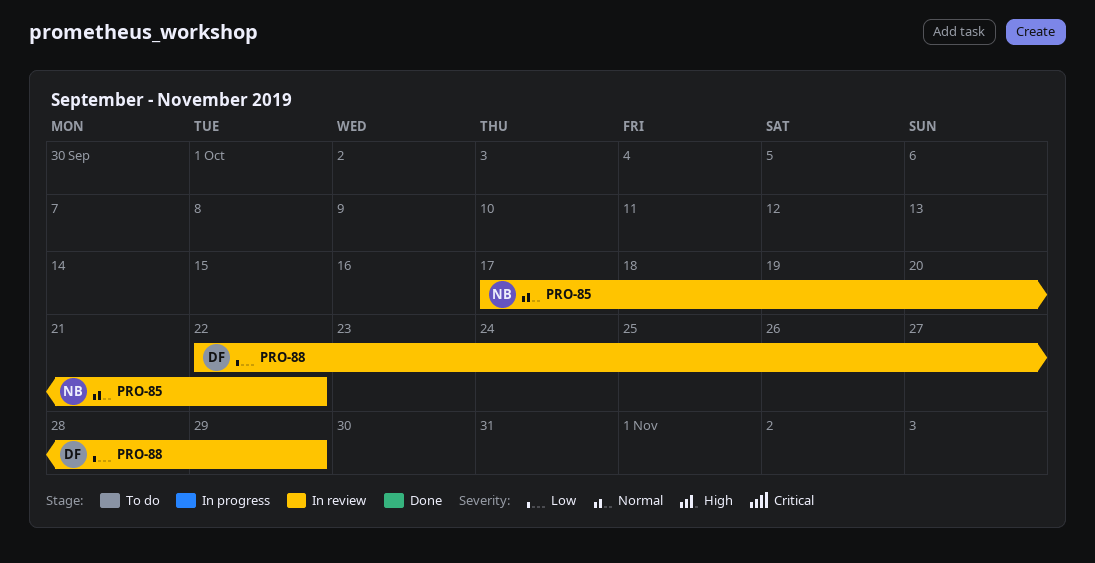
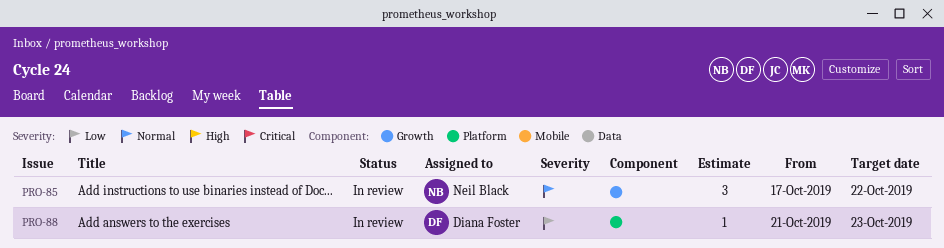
PRO-88, start: Oct 22 -> Oct 21
PRO-88, due: Oct 29 -> Oct 23

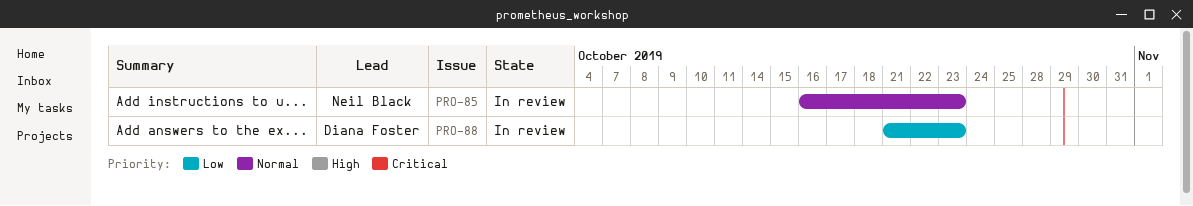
PRO-85, start: Oct 17 -> Oct 16
PRO-85, due: Oct 22 -> Oct 23

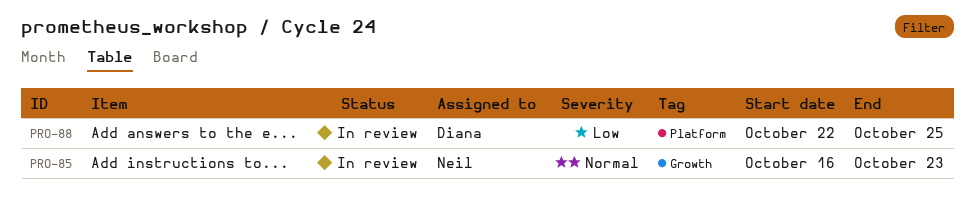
PRO-88, start: Oct 21 -> Oct 22
PRO-88, due: Oct 23 -> Oct 25

